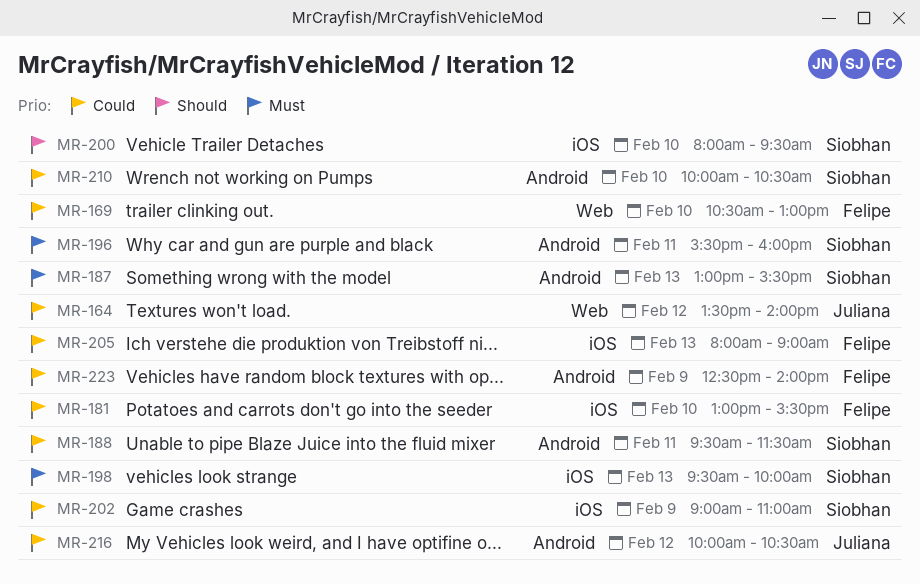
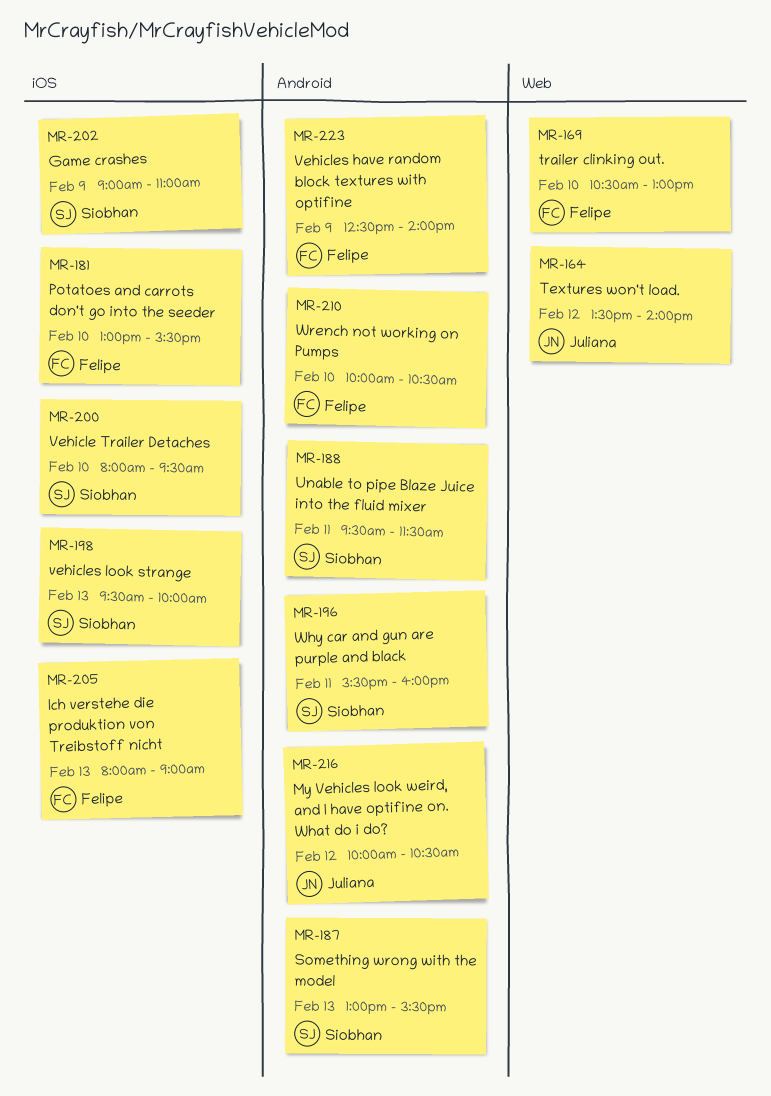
MR-210, owner: Siobhan -> Felipe

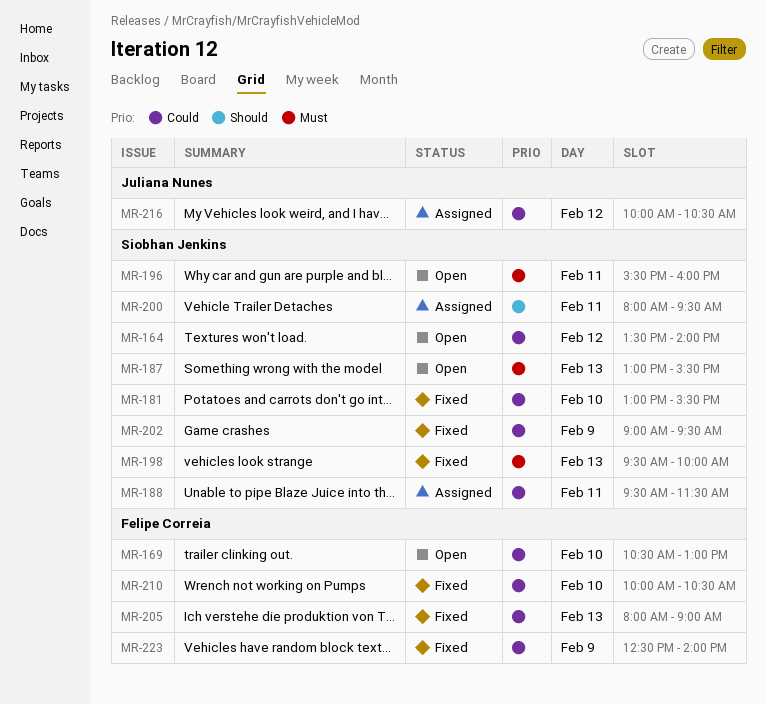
MR-164, owner: Juliana Nunes -> Siobhan Jenkins
MR-181, owner: Felipe Correia -> Siobhan Jenkins
MR-200, day: Feb 10 -> Feb 11
MR-202, ends: 11:00 -> 09:30

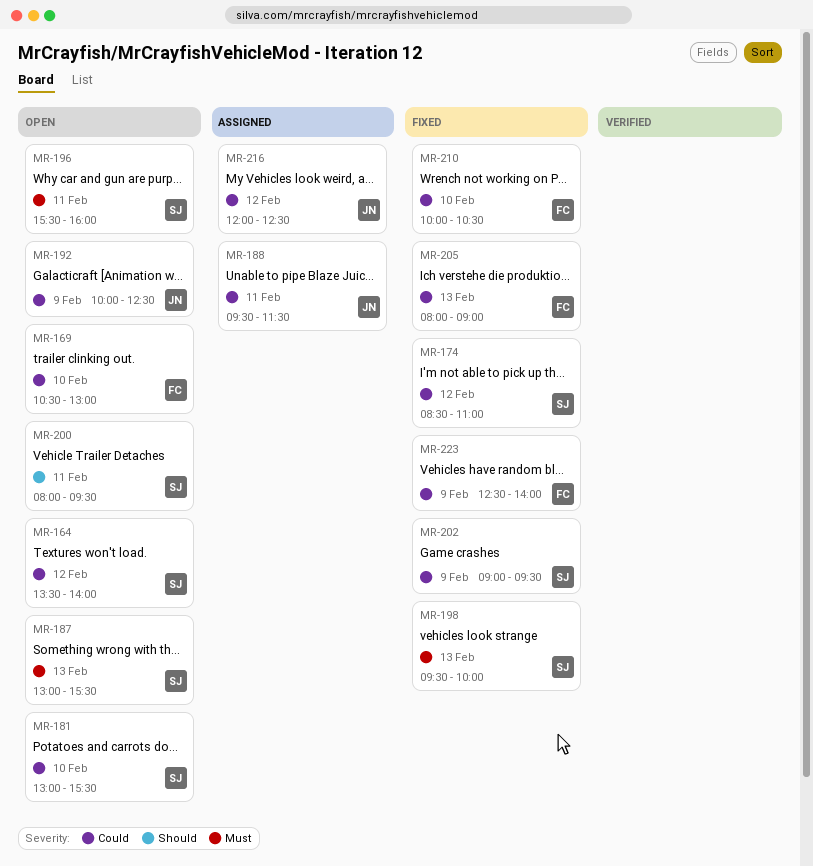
MR-174: none -> present
MR-181, status: Fixed -> Open
MR-188, owner: Siobhan Jenkins -> Juliana Nunes
MR-192: none -> present
MR-200, status: Assigned -> Open
MR-216, begins: 10:00 -> 12:00
MR-216, ends: 10:30 -> 12:30

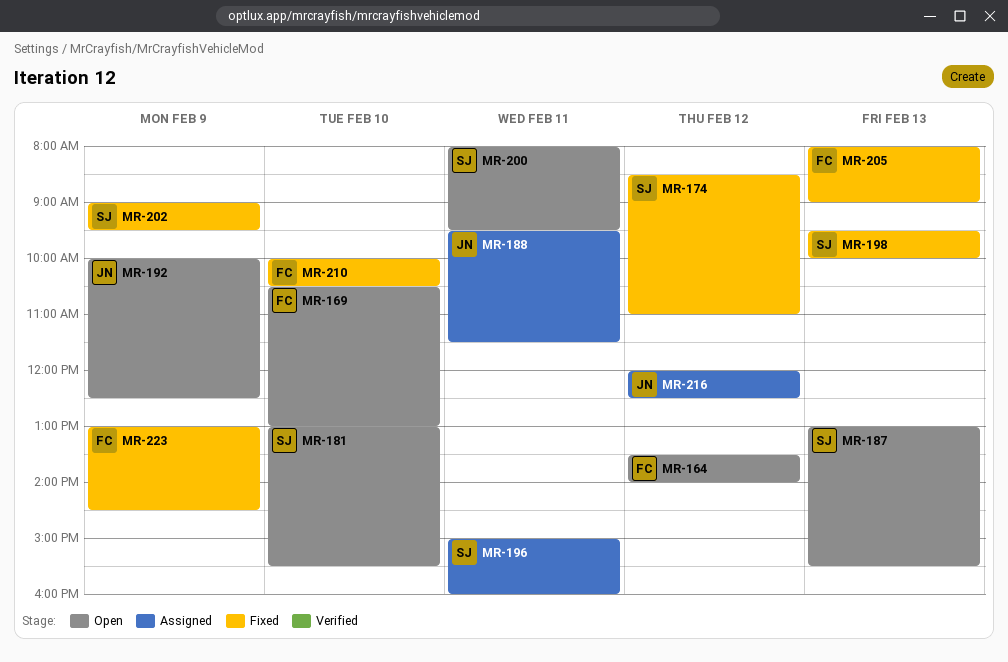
MR-164, owner: SJ -> FC
MR-196, status: Open -> Assigned
MR-196, begins: 15:30 -> 15:00
MR-223, begins: 12:30 -> 13:00
MR-223, ends: 14:00 -> 14:30

